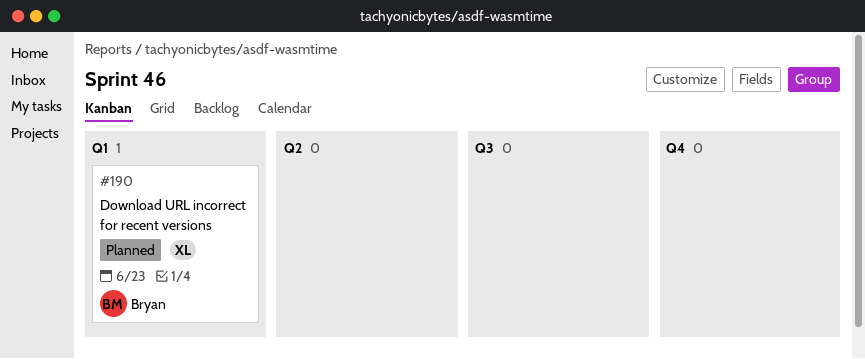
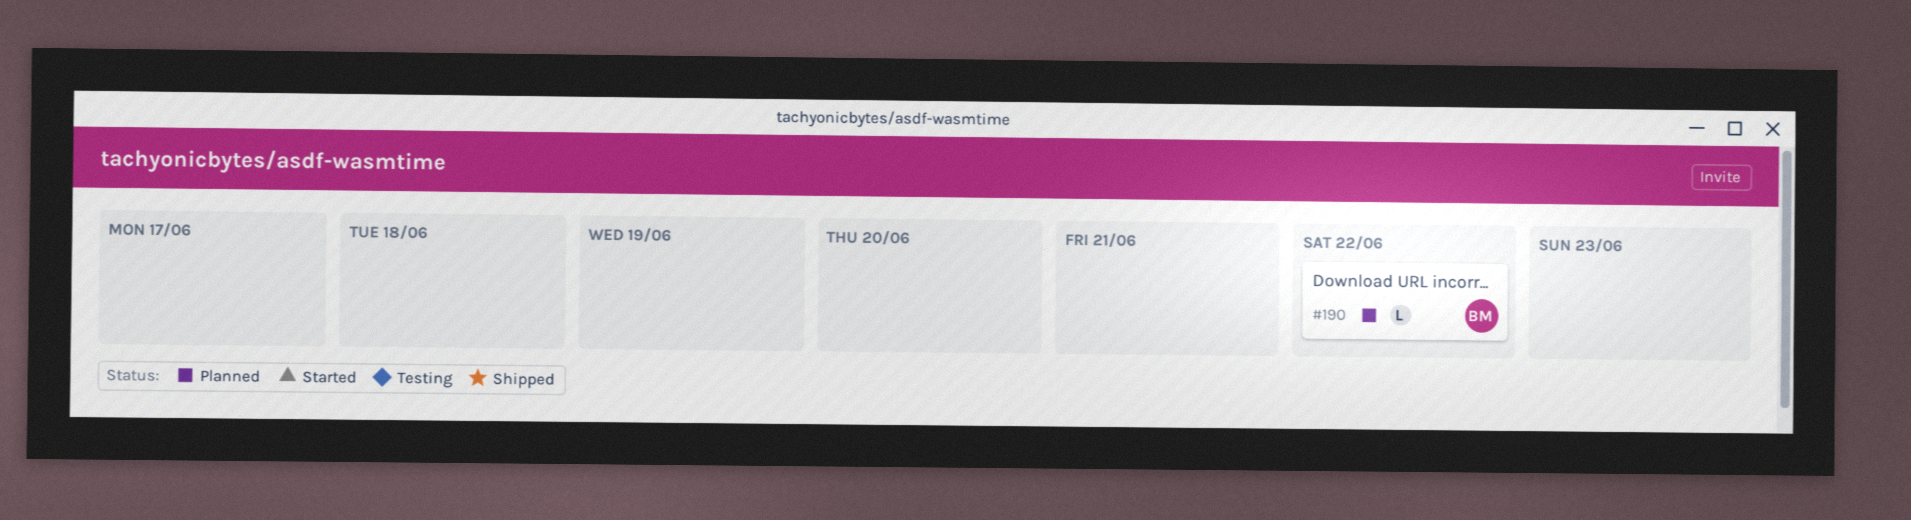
#190, estimate: XL -> L
#190, due: Jun 23 -> Jun 22

